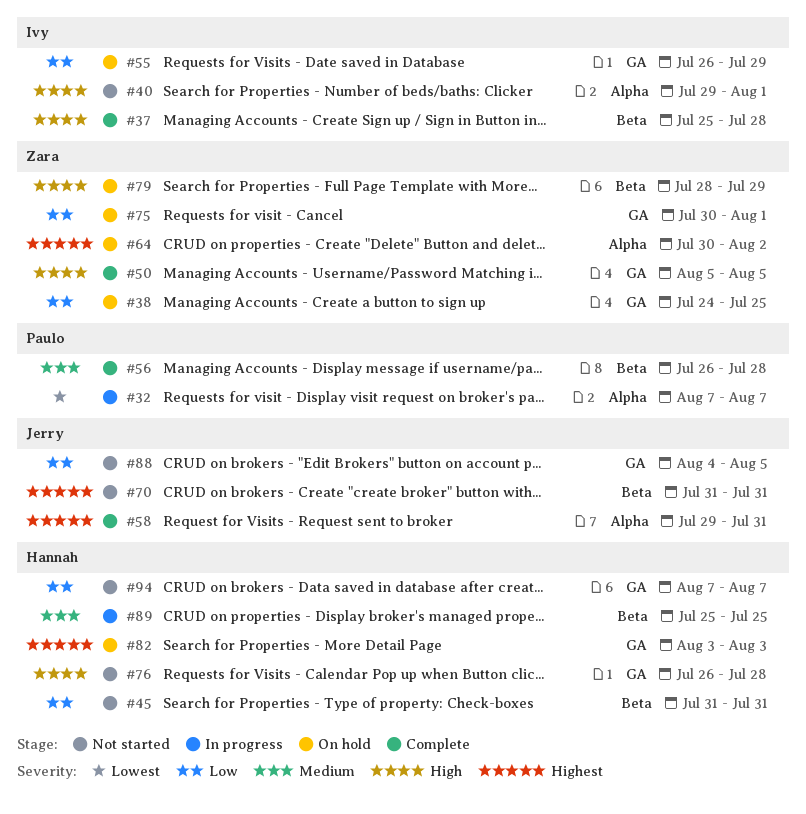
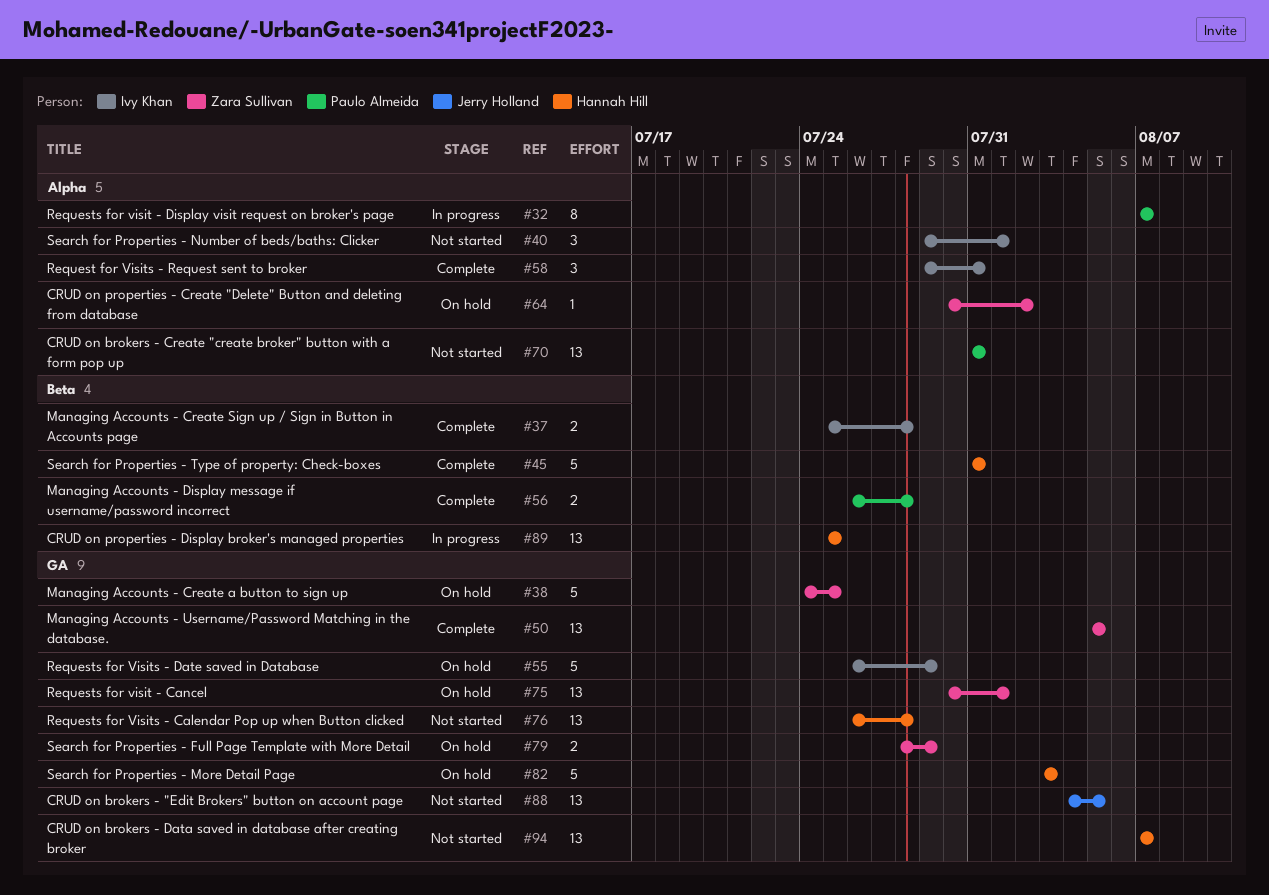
#45, status: Not started -> Complete
#58, owner: Jerry Holland -> Ivy Khan
#70, owner: Jerry Holland -> Paulo Almeida
#70, label: Beta -> Alpha
#79, label: Beta -> GA

